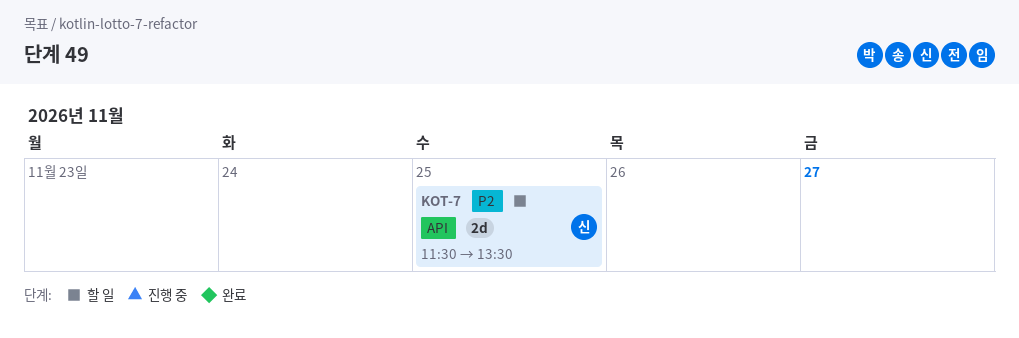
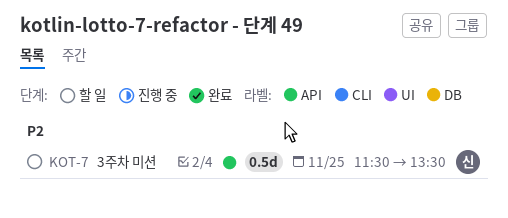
KOT-7, estimate: 2d -> 0.5d

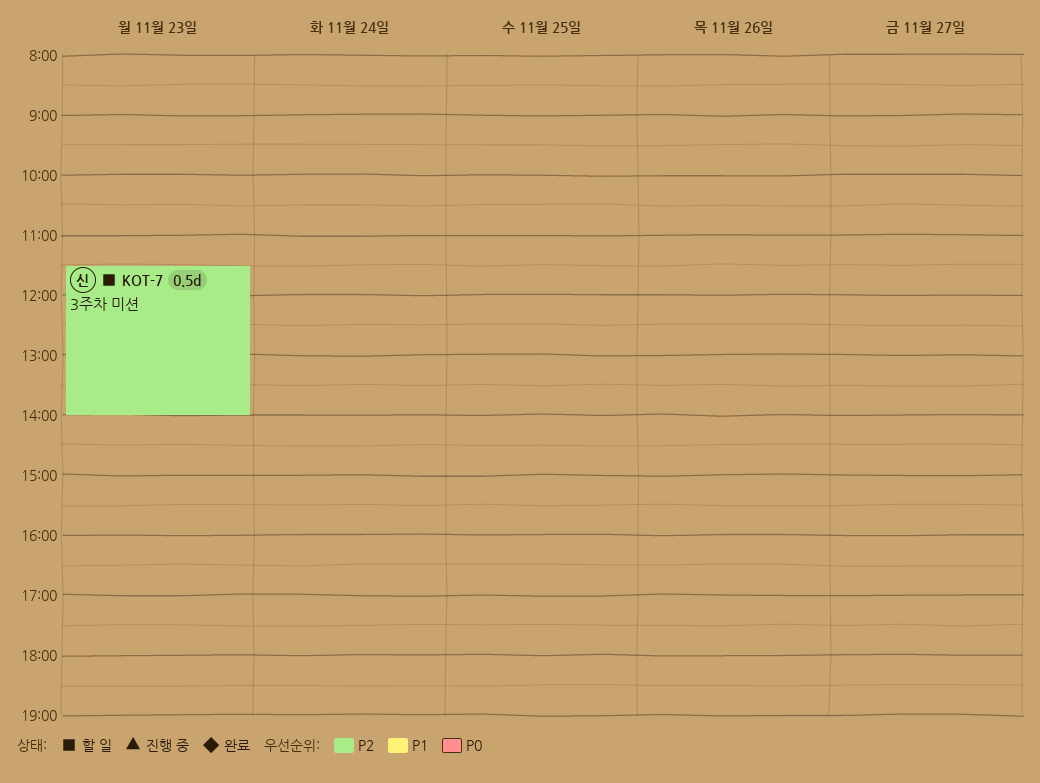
KOT-7, day: Nov 25 -> Nov 23
KOT-7, ends: 13:30 -> 14:00

